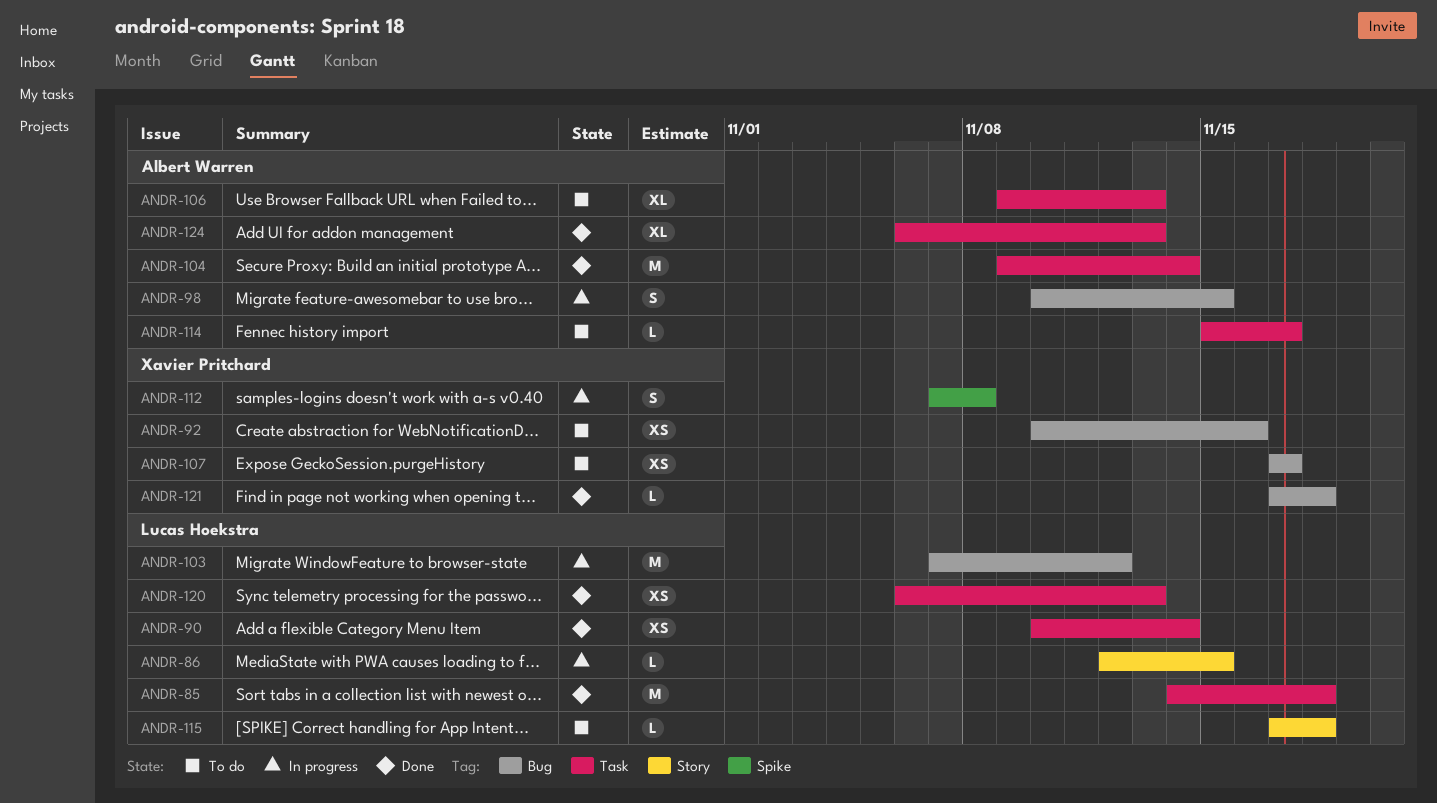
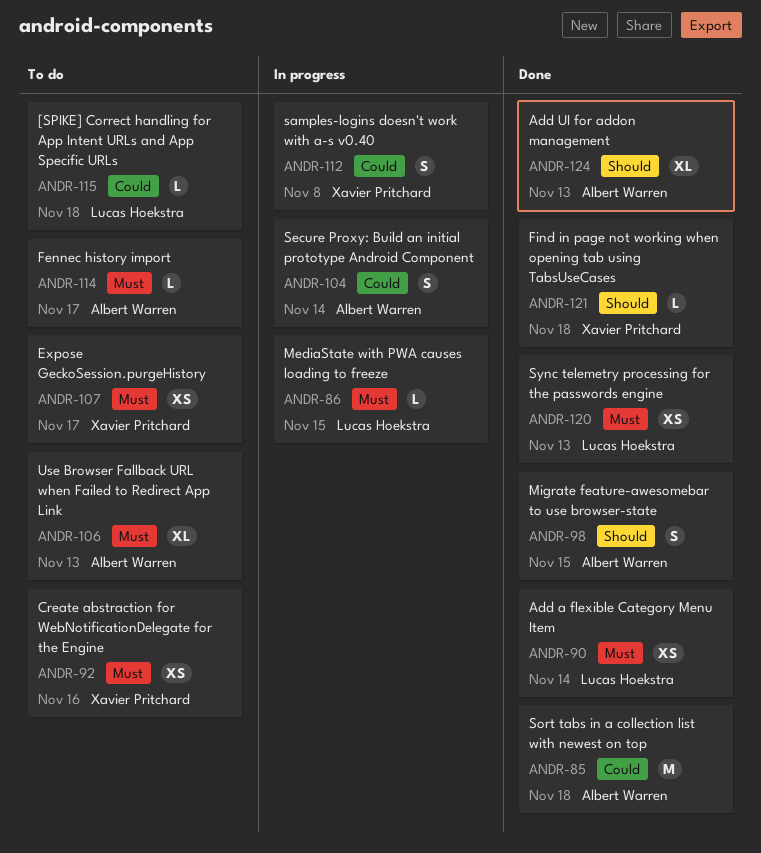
ANDR-85, owner: Lucas Hoekstra -> Albert Warren
ANDR-98, status: In progress -> Done
ANDR-103: present -> none
ANDR-104, status: Done -> In progress
ANDR-104, estimate: M -> S

